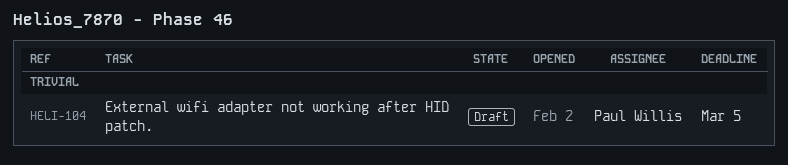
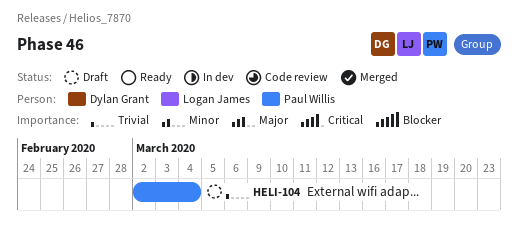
HELI-104, due: Mar 5 -> Mar 4

